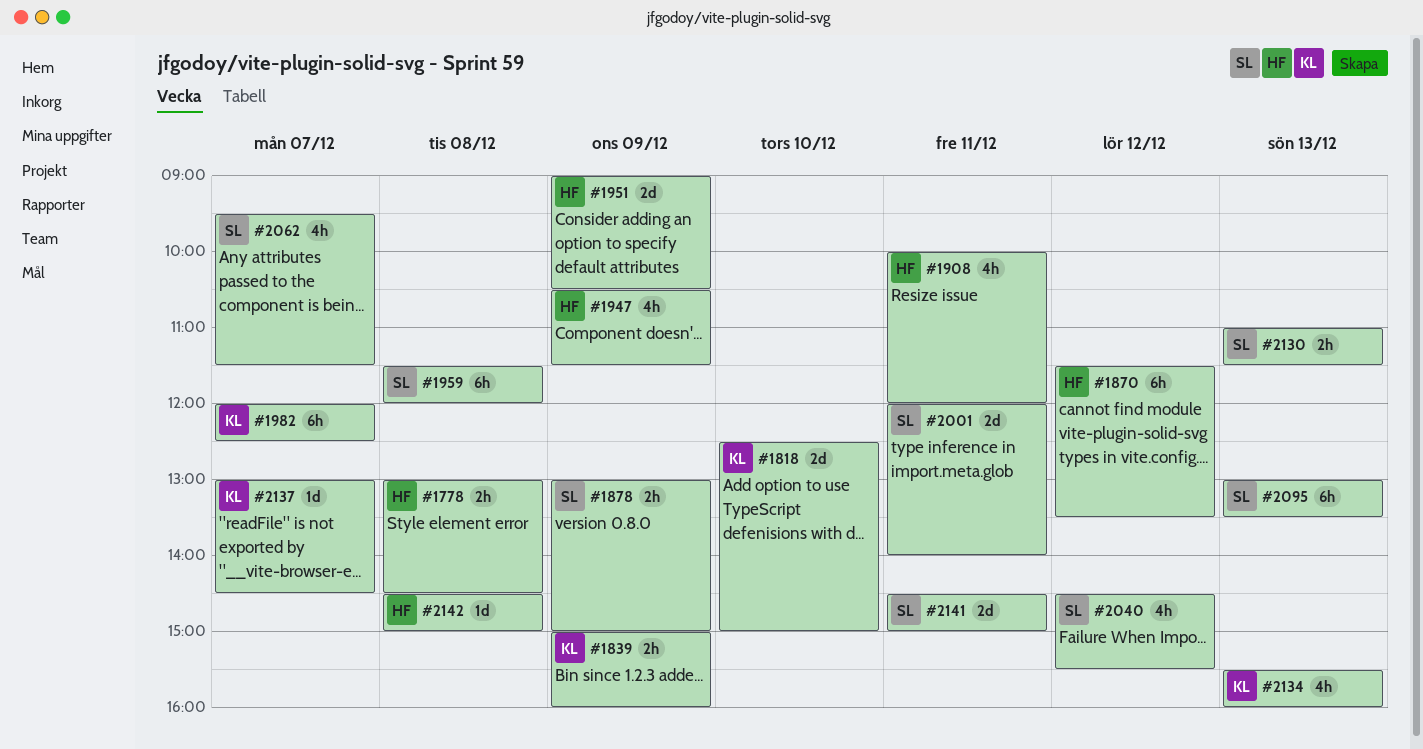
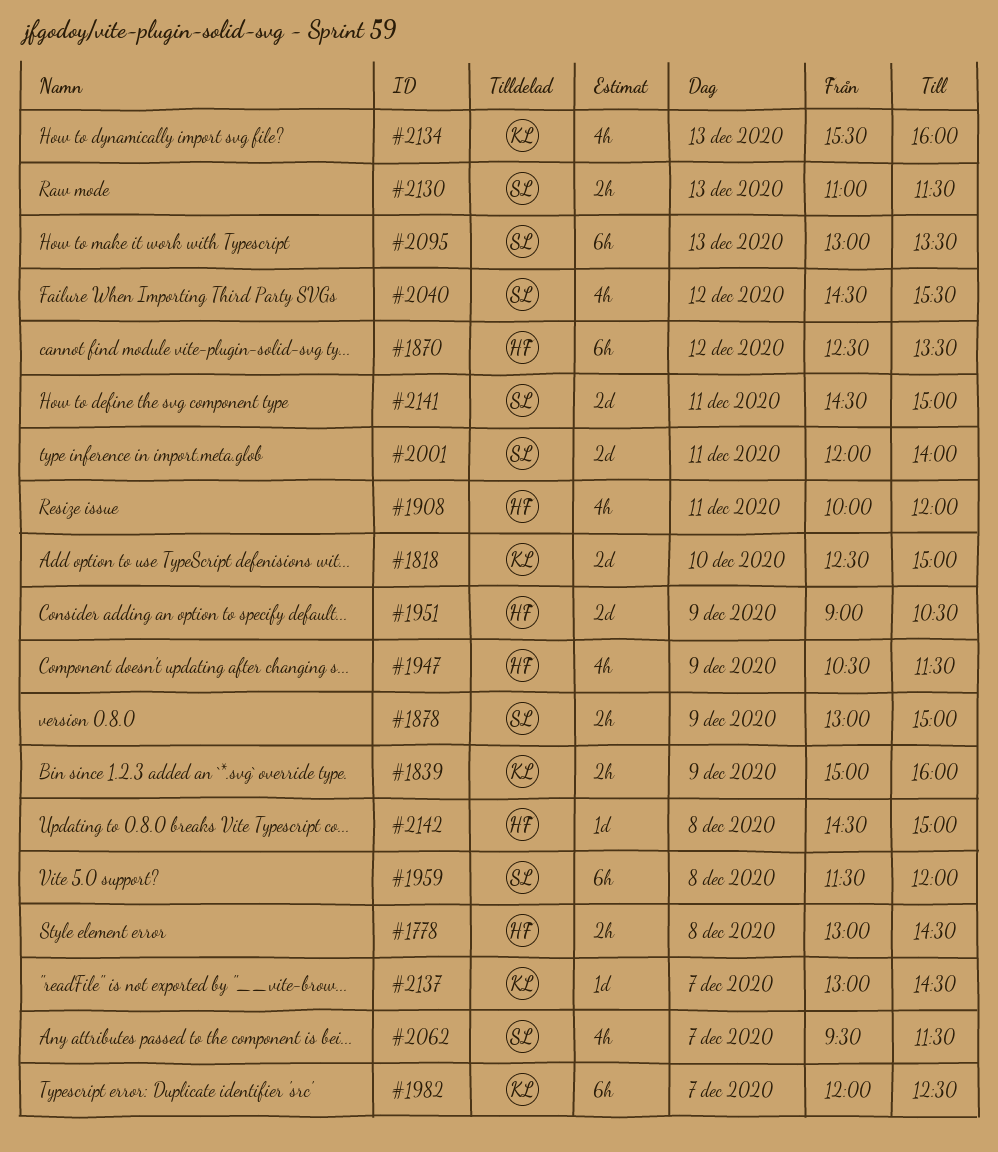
#1870, begins: 11:30 -> 12:30

